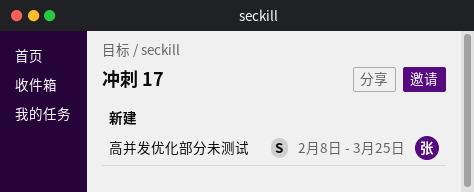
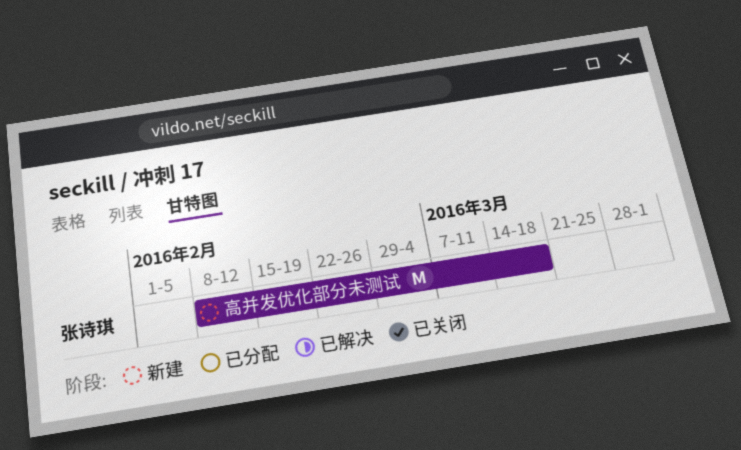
高并发优化部分未测试, estimate: S -> M
高并发优化部分未测试, due: Mar 25 -> Mar 18

